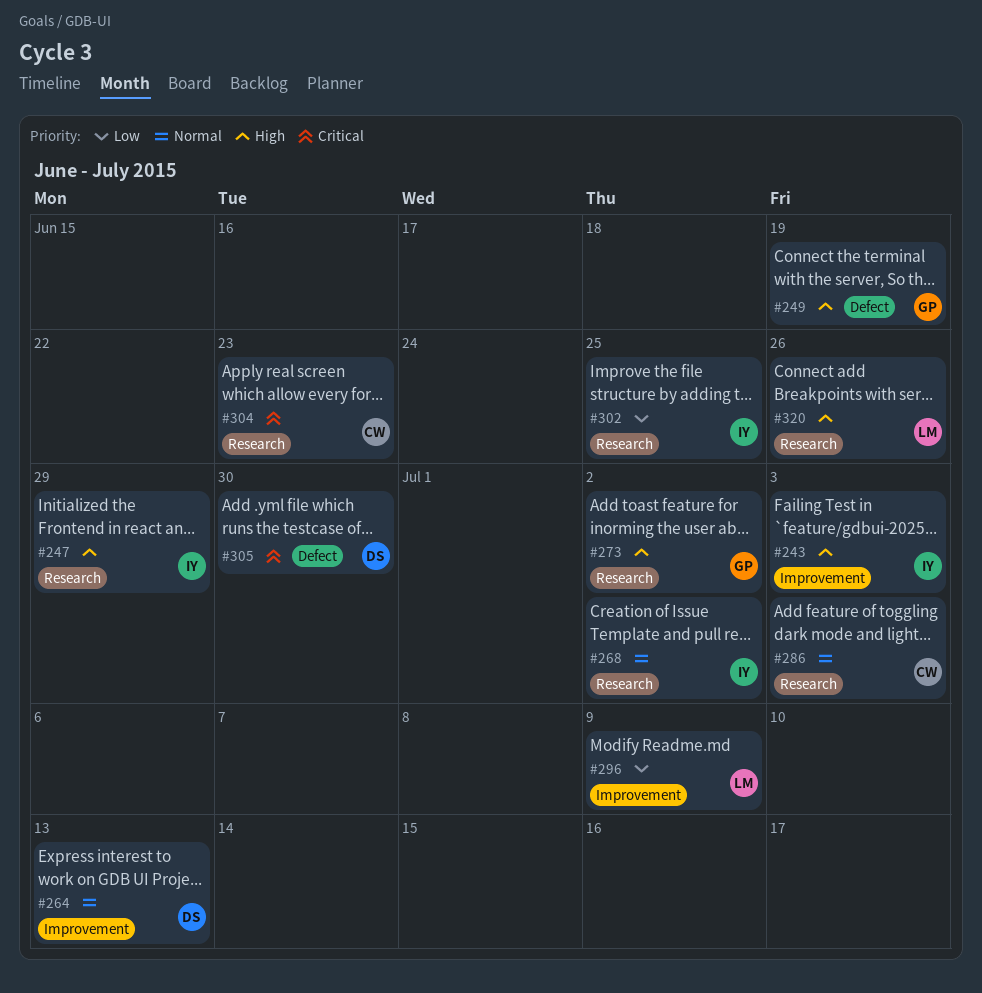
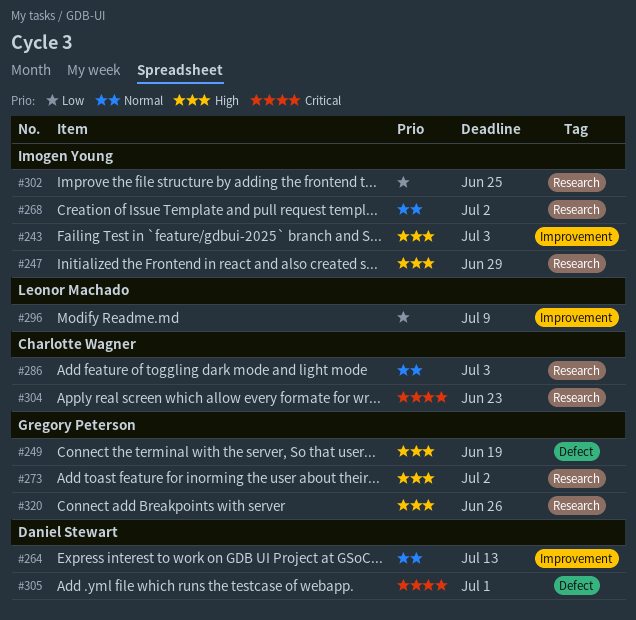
#305, due: Jun 30 -> Jul 1
#320, owner: Leonor Machado -> Gregory Peterson

